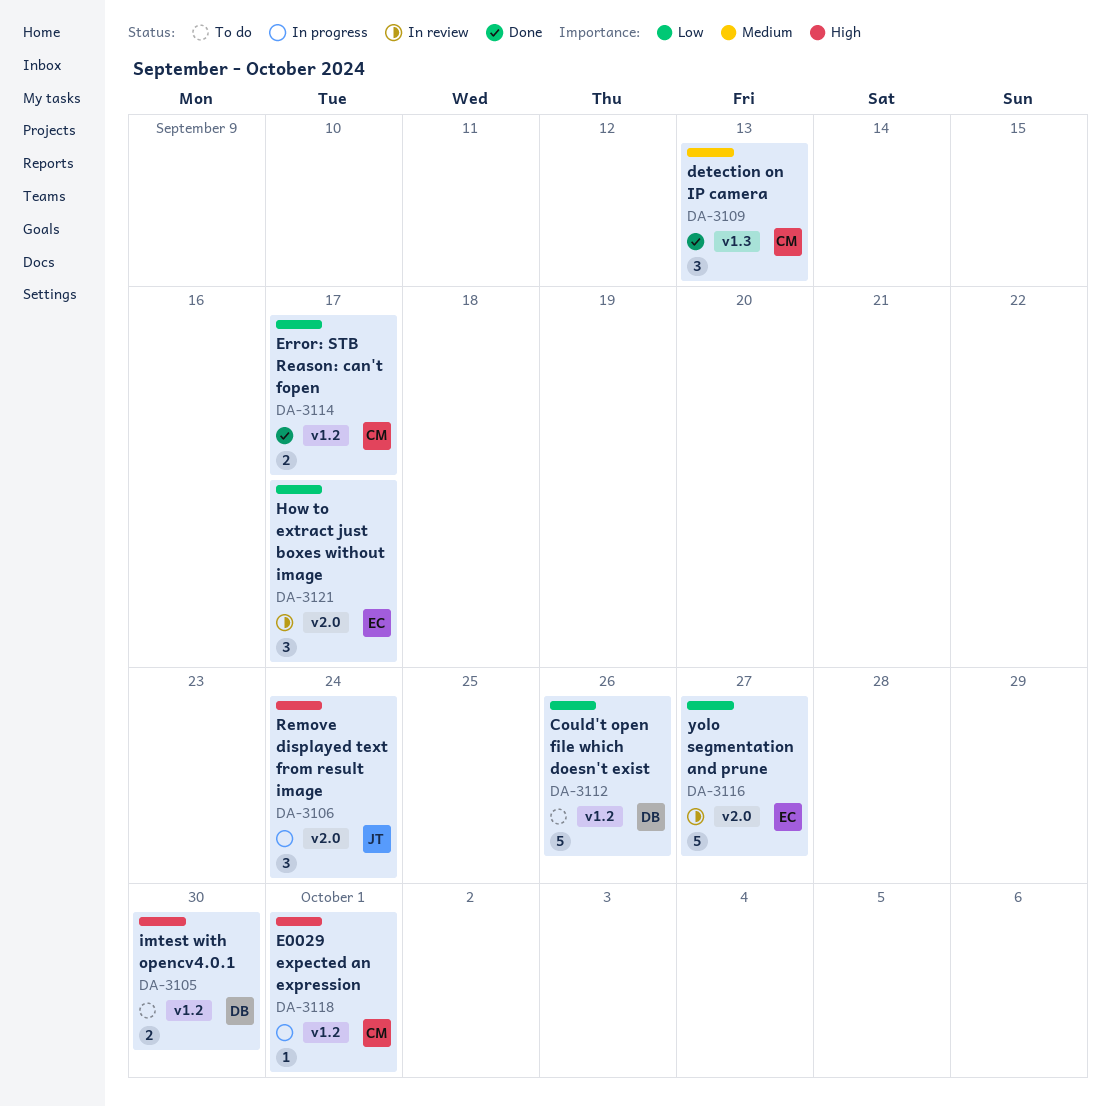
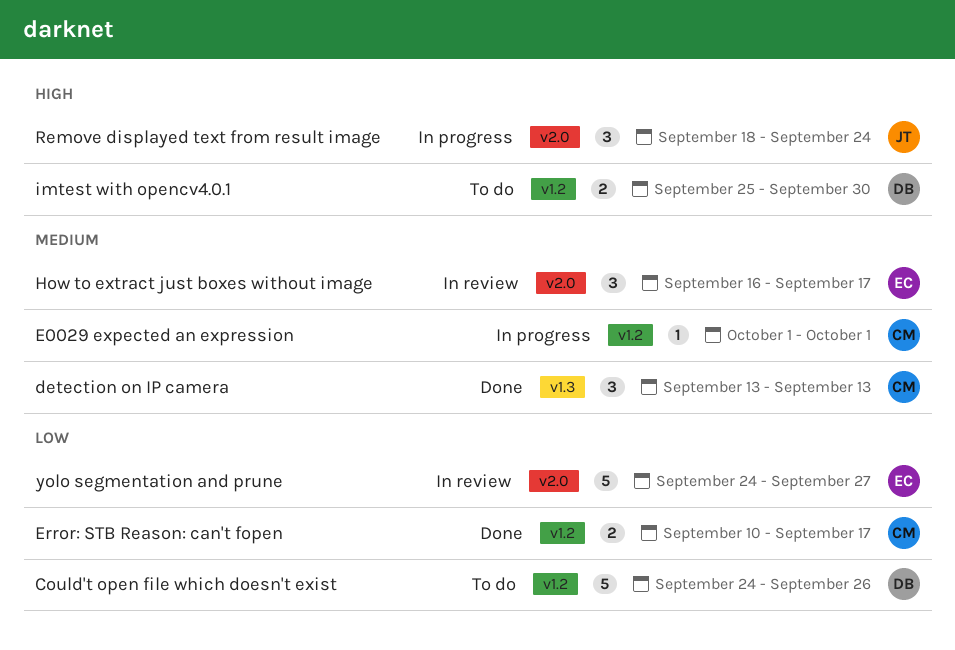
E0029 expected an expression, priority: High -> Medium
How to extract just boxes without image, priority: Low -> Medium

